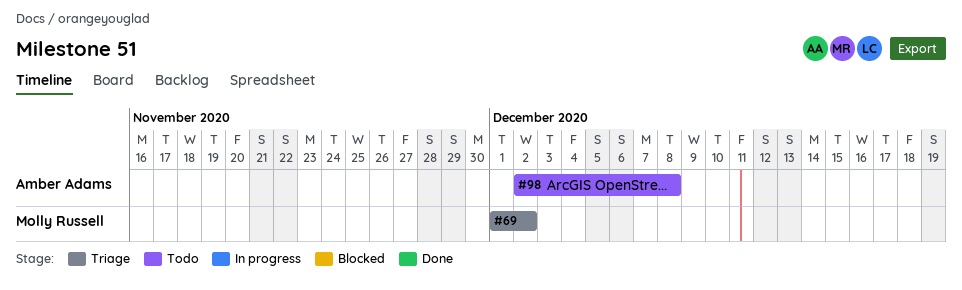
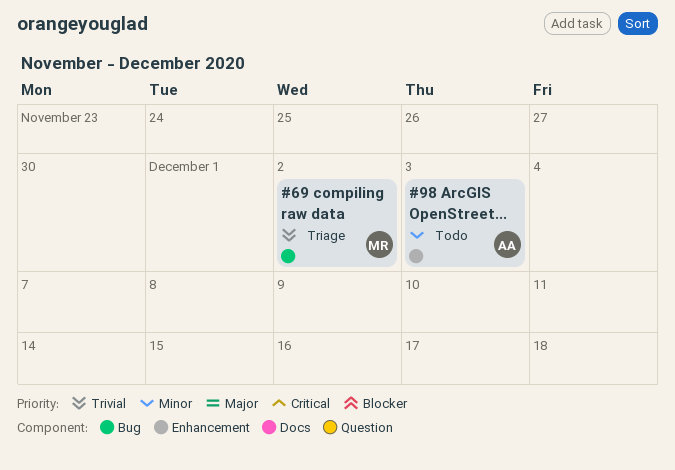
#98, due: Dec 8 -> Dec 3

